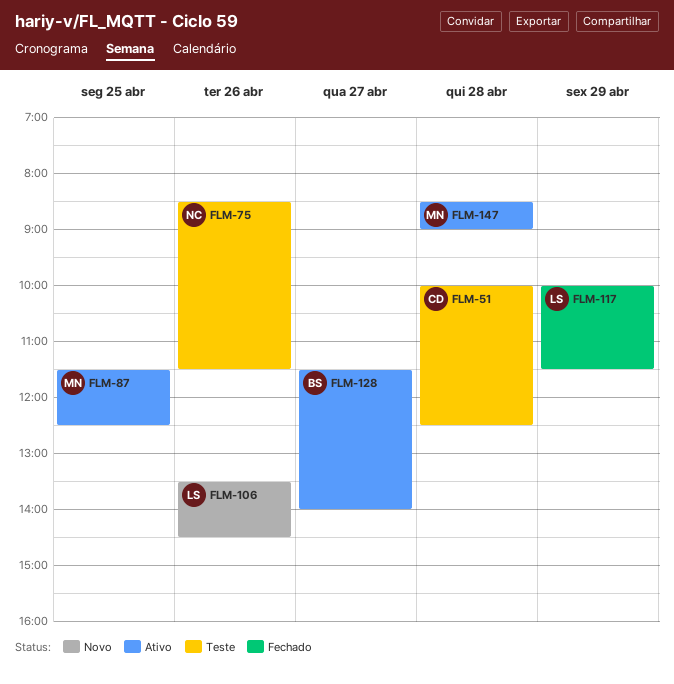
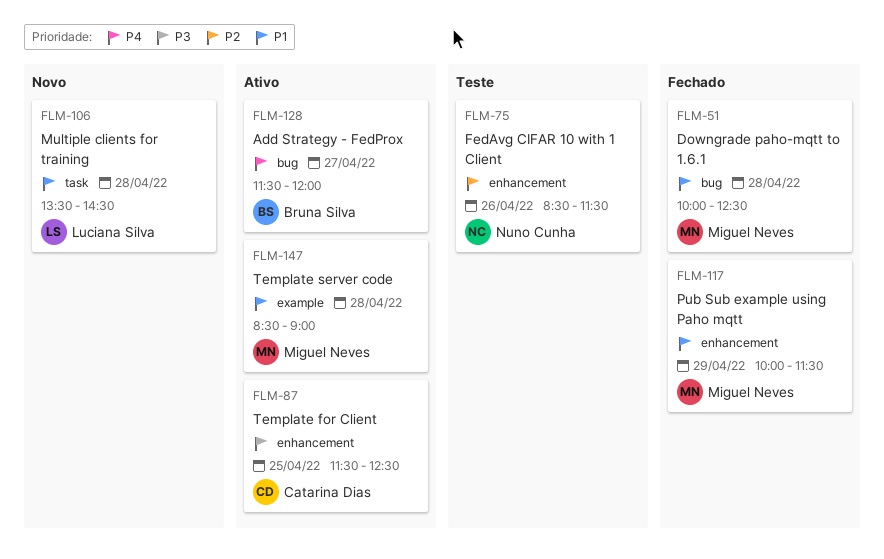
FLM-51, status: Teste -> Fechado
FLM-51, owner: Catarina Dias -> Miguel Neves
FLM-87, owner: Miguel Neves -> Catarina Dias
FLM-106, day: Apr 26 -> Apr 28
FLM-117, owner: Luciana Silva -> Miguel Neves
FLM-128, ends: 14:00 -> 12:00

